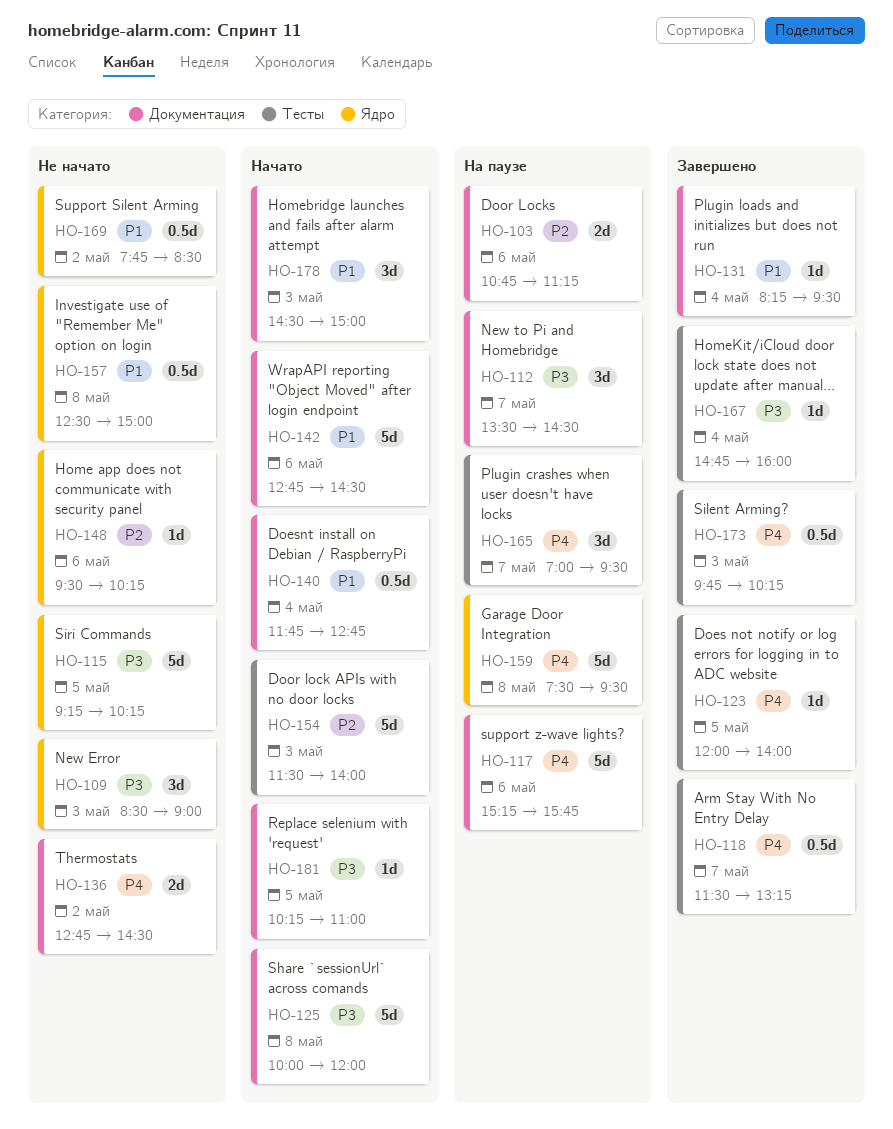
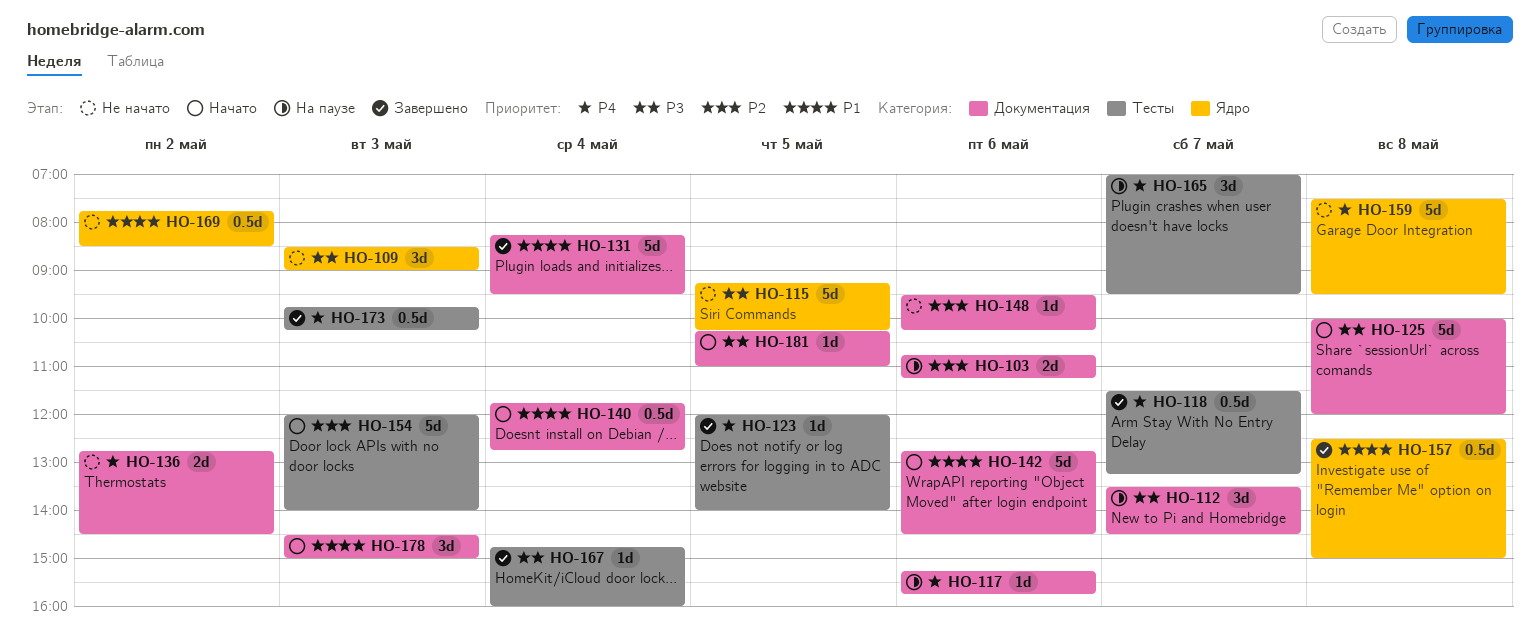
HO-117, estimate: 5d -> 1d
HO-131, estimate: 1d -> 5d
HO-148, label: Ядро -> Документация
HO-154, begins: 11:30 -> 12:00
HO-157, status: Не начато -> Завершено
HO-159, status: На паузе -> Не начато

